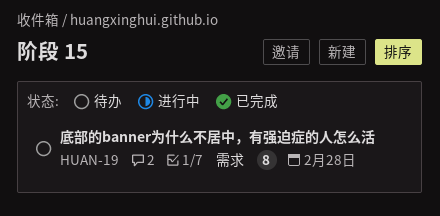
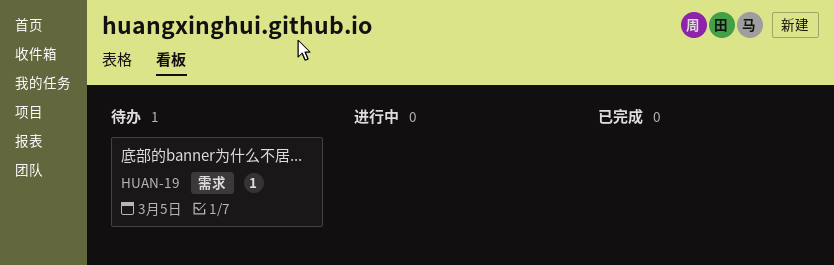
HUAN-19, estimate: 8 -> 1
HUAN-19, due: Feb 28 -> Mar 5

